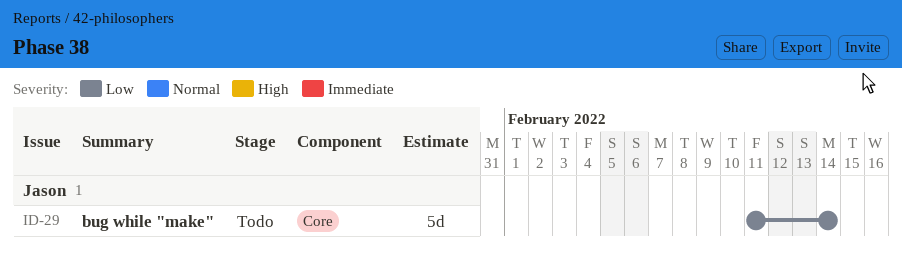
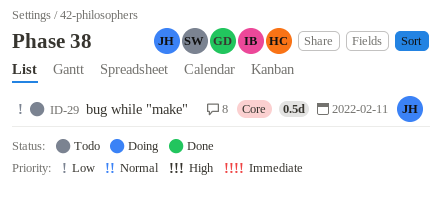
ID-29, estimate: 5d -> 0.5d
ID-29, due: Feb 14 -> Feb 11

